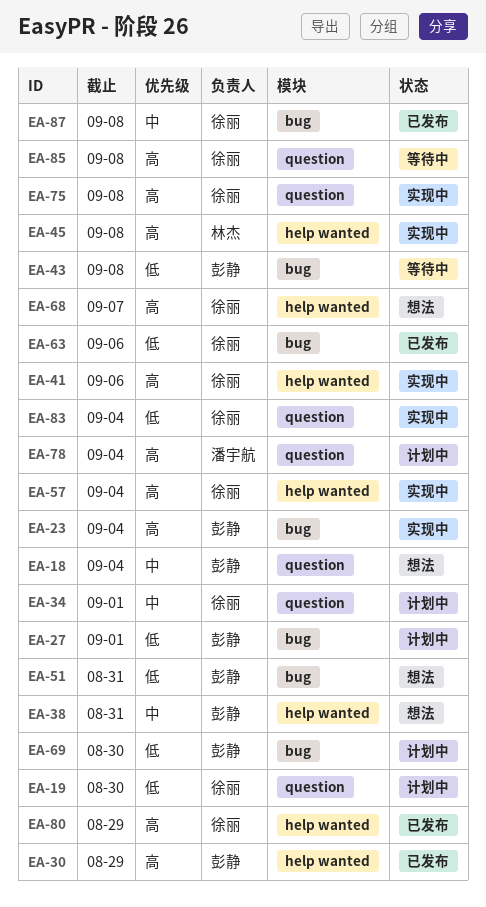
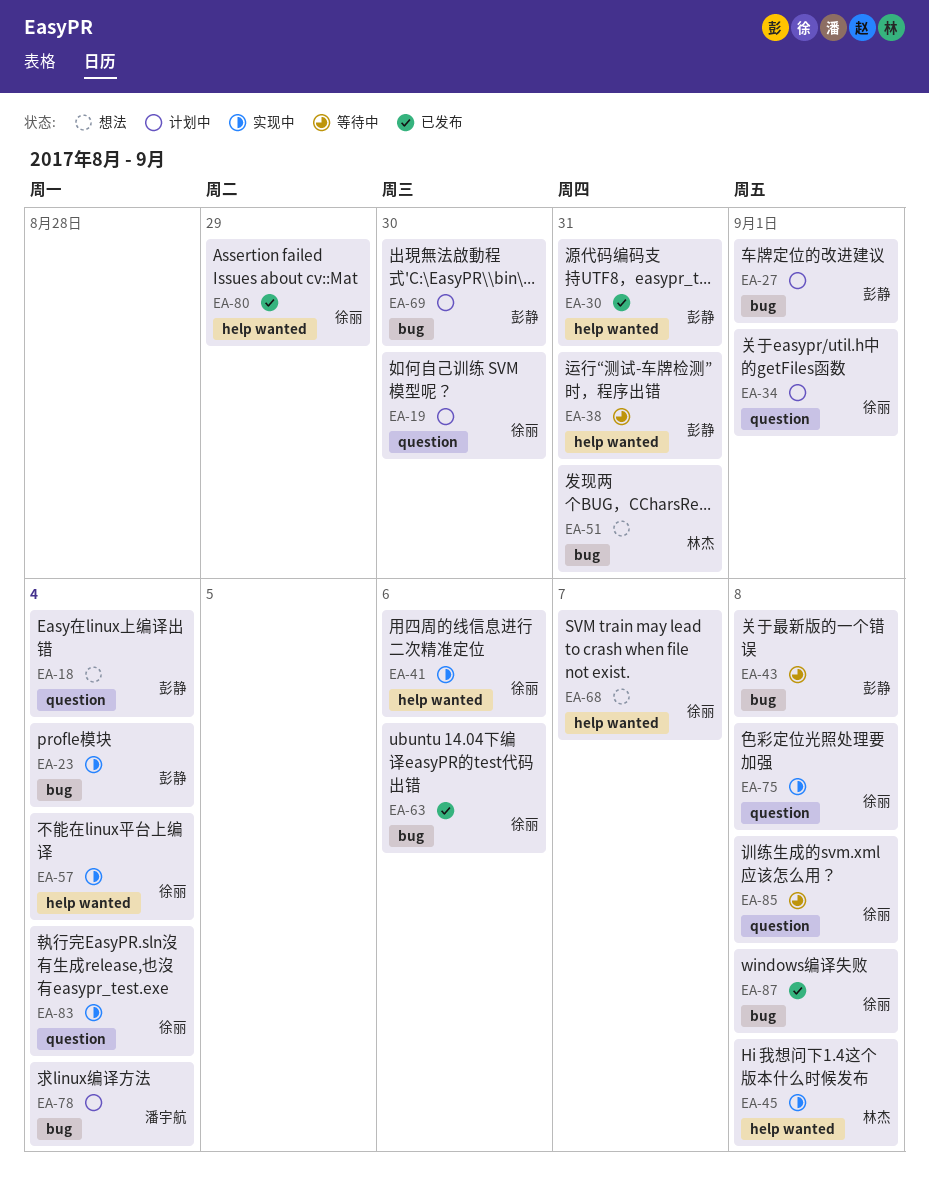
EA-30, due: Aug 29 -> Aug 31
EA-38, status: 想法 -> 等待中
EA-51, owner: 彭静 -> 林杰
EA-78, label: question -> bug

